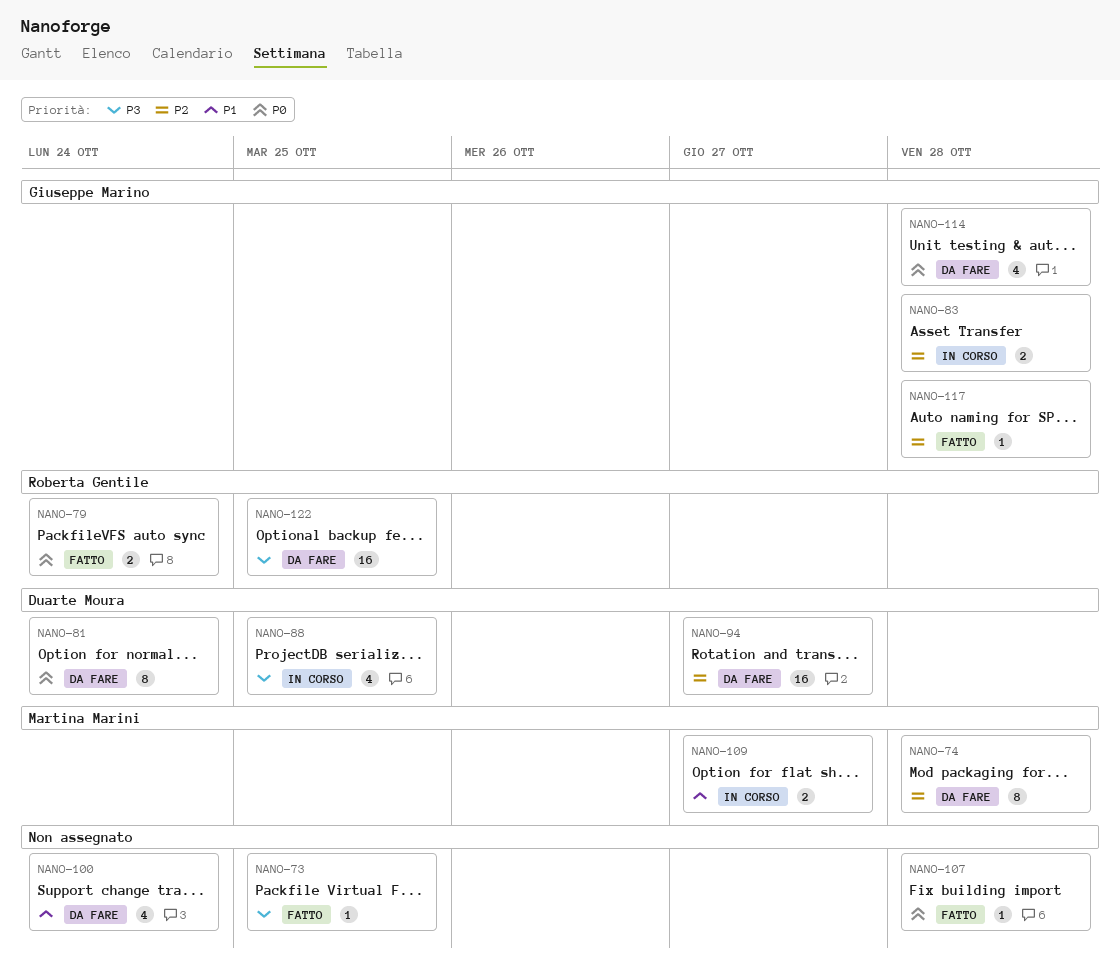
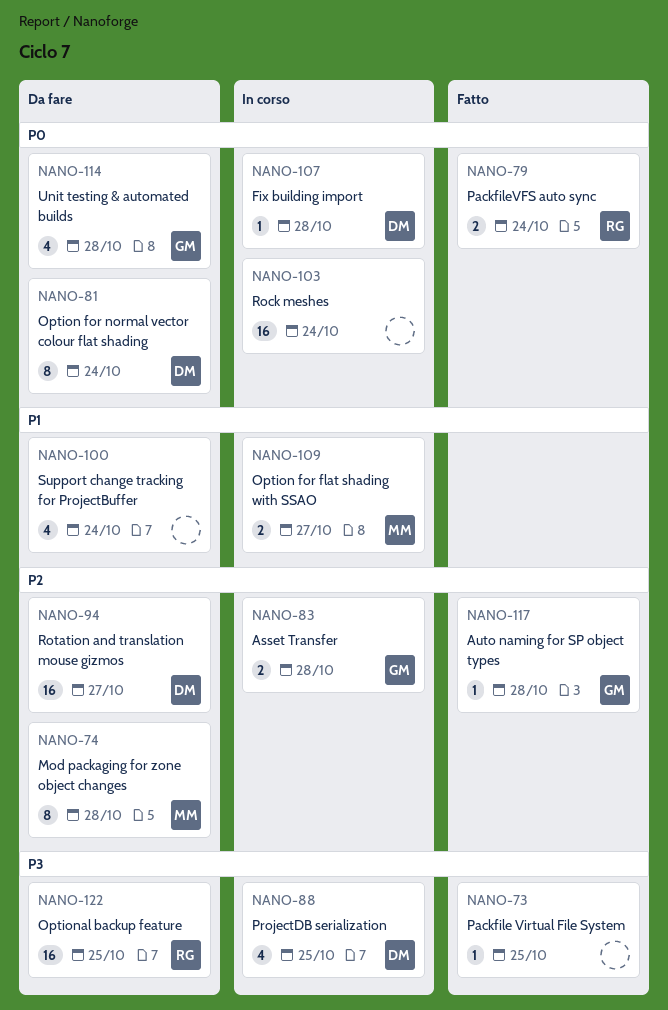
NANO-103: none -> present
NANO-107, status: Fatto -> In corso
NANO-107, owner: none -> Duarte Moura

